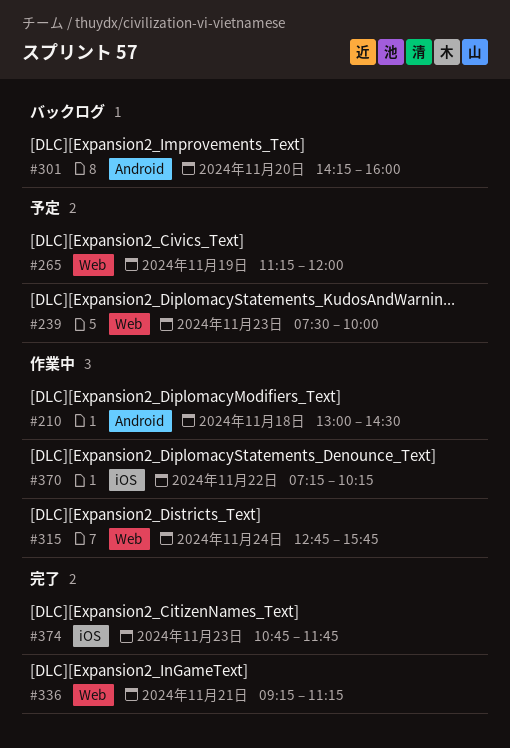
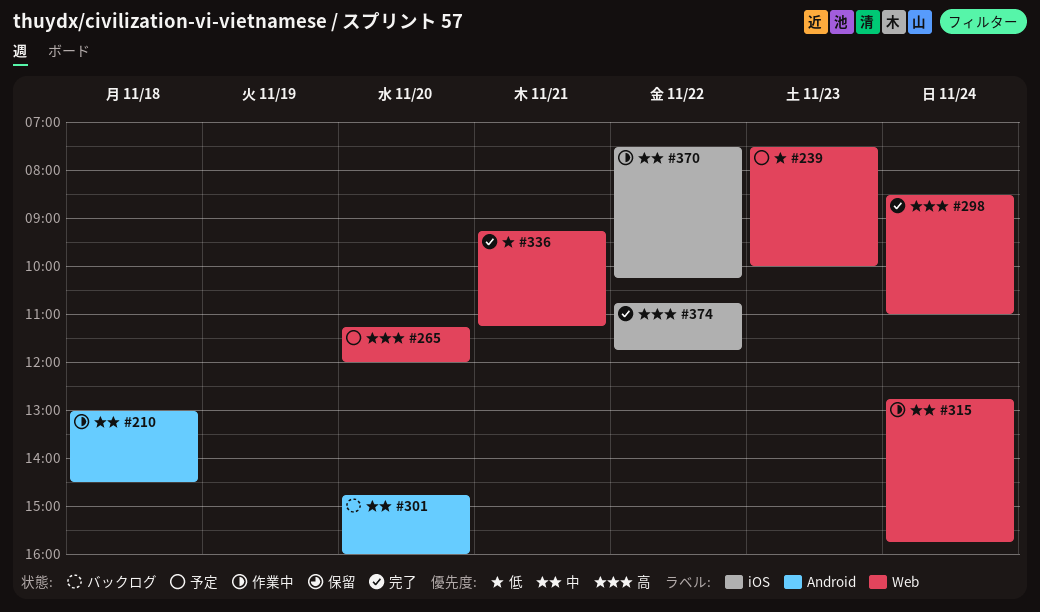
#265, day: Nov 19 -> Nov 20
#298: none -> present
#301, begins: 14:15 -> 14:45
#370, begins: 07:15 -> 07:30
#374, day: Nov 23 -> Nov 22

